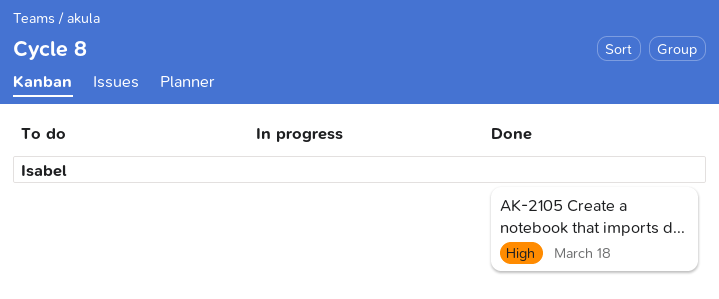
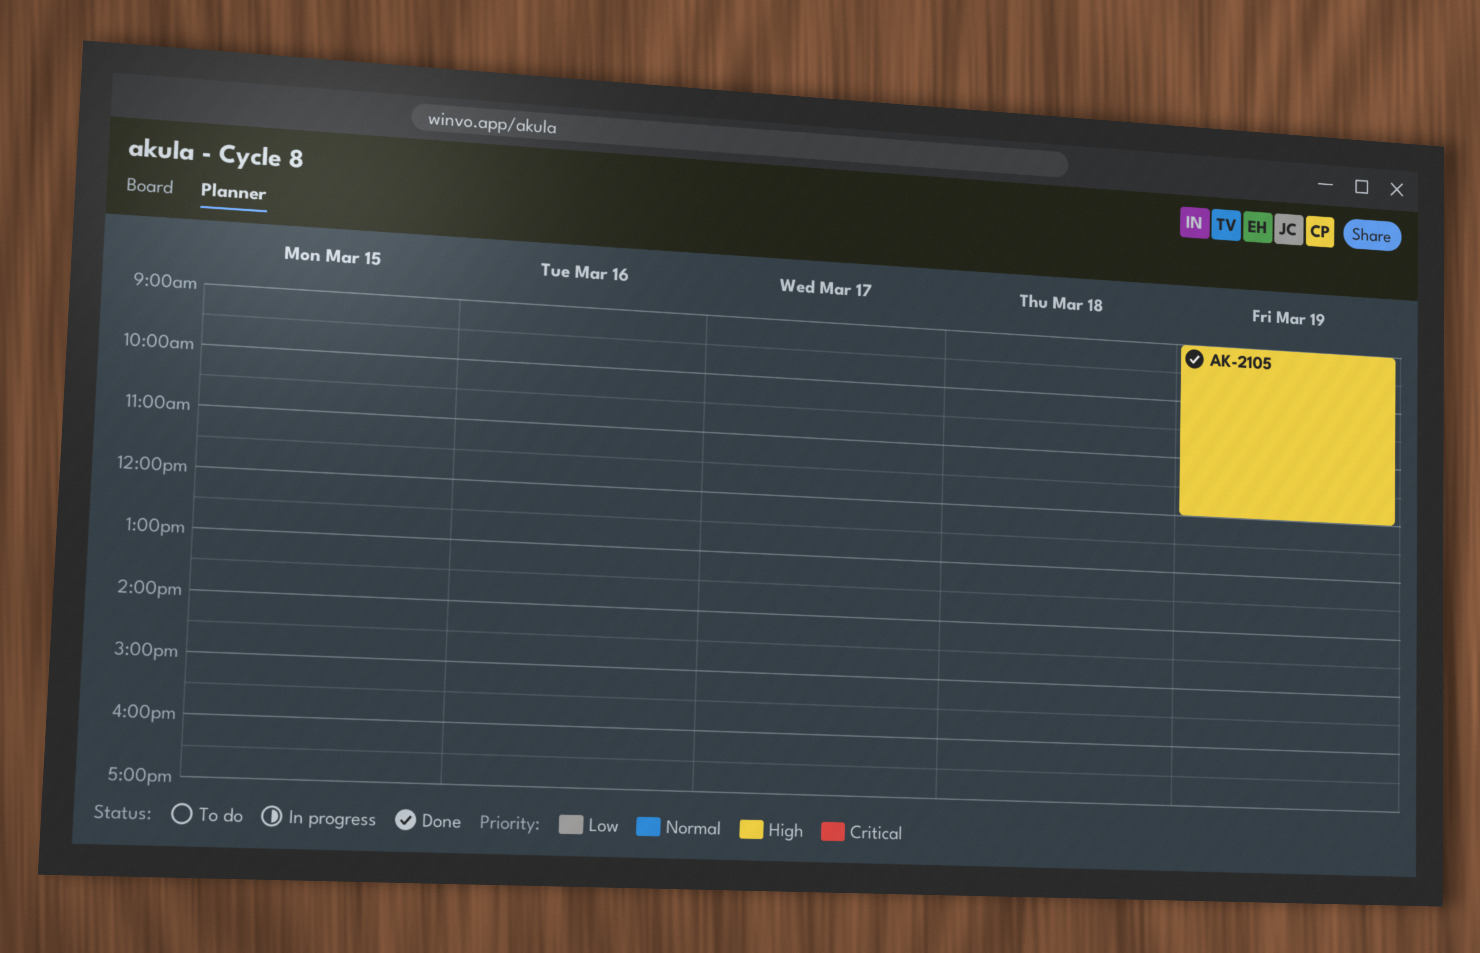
AK-2105, day: Mar 18 -> Mar 19

